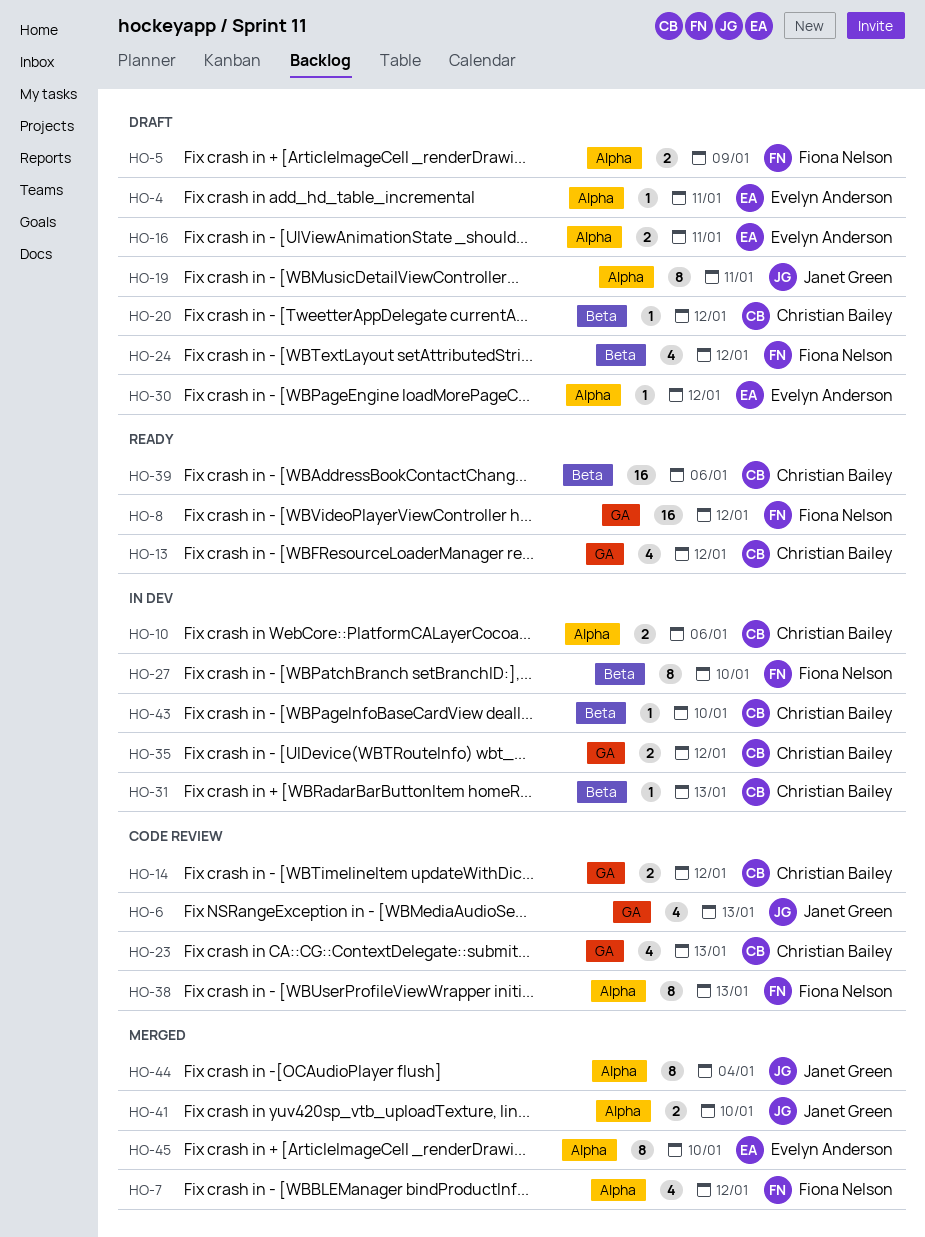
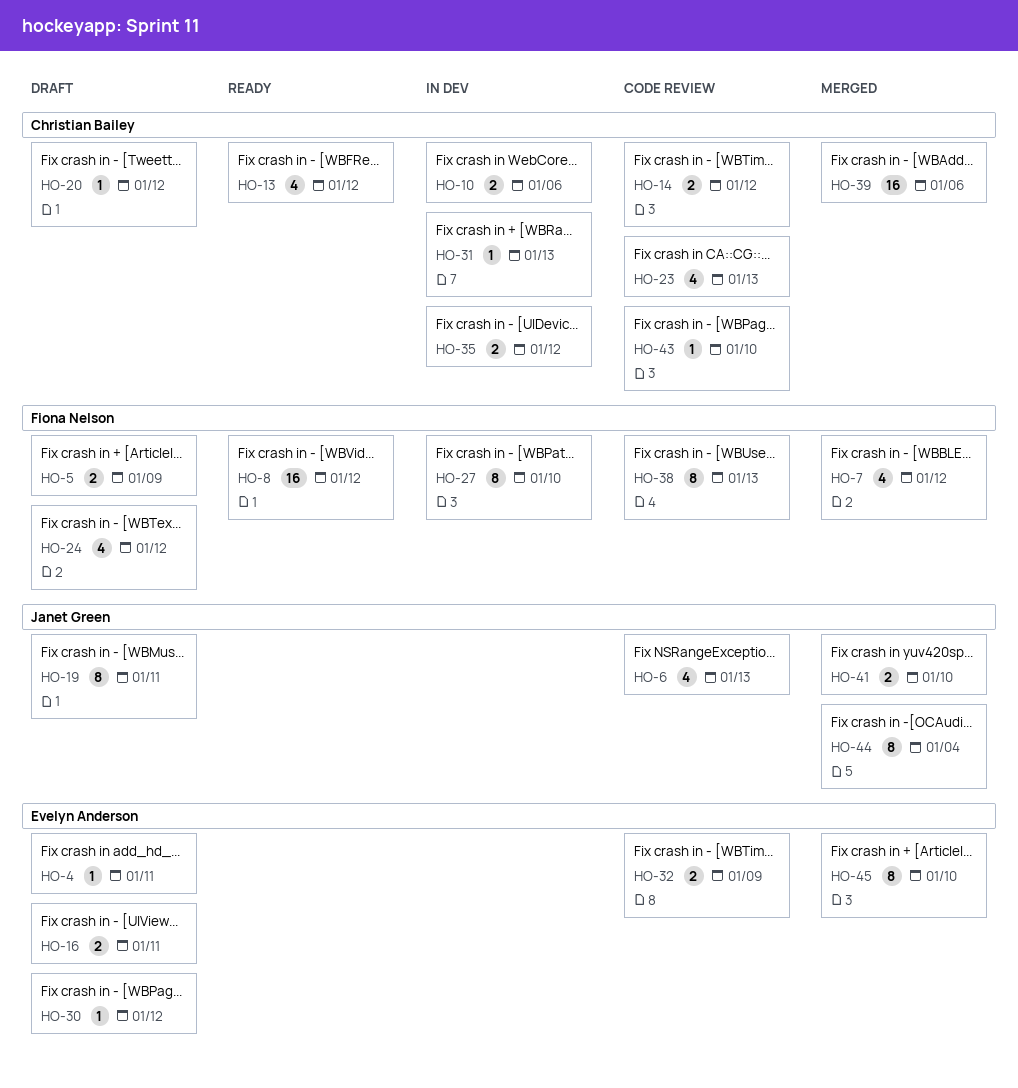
HO-32: none -> present
HO-39, status: Ready -> Merged
HO-43, status: In dev -> Code review

